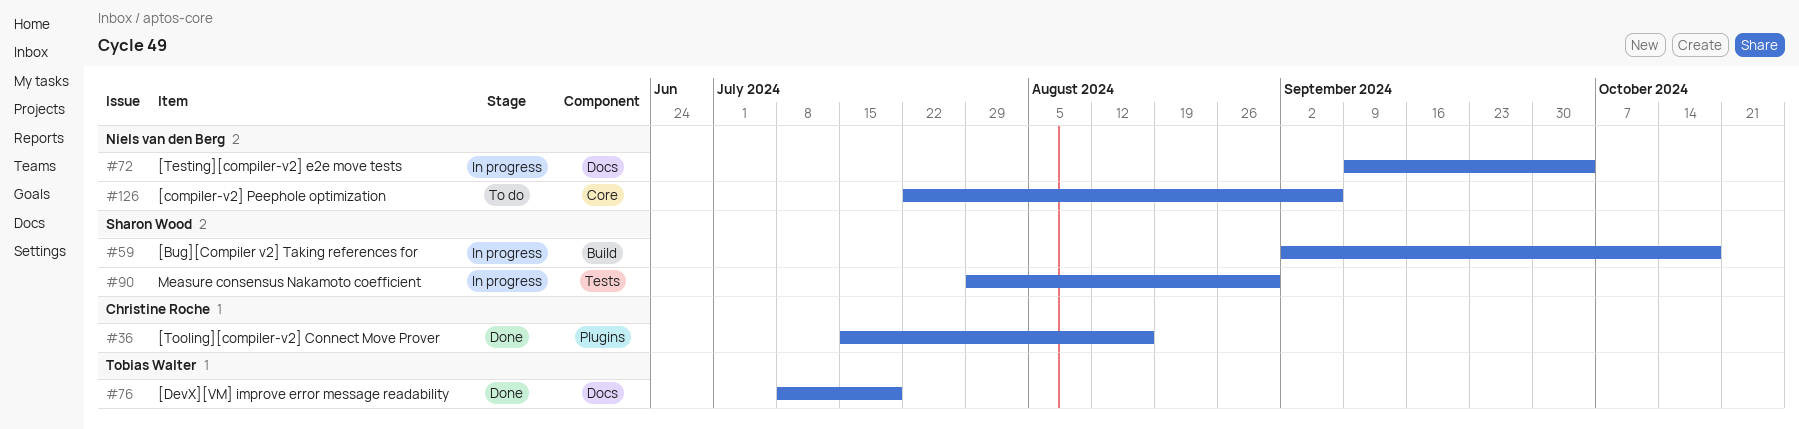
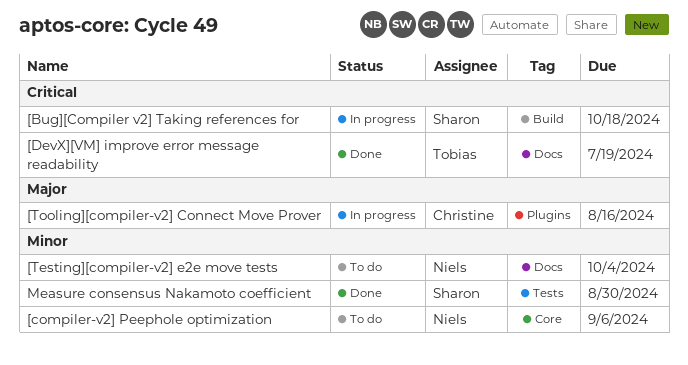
[Testing][compiler-v2] e2e move tests, status: In progress -> To do
[Tooling][compiler-v2] Connect Move Prover, status: Done -> In progress
Measure consensus Nakamoto coefficient, status: In progress -> Done

